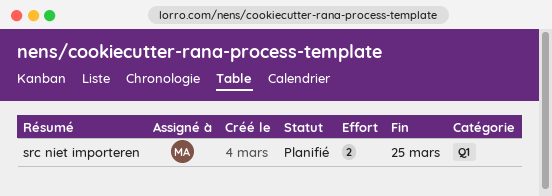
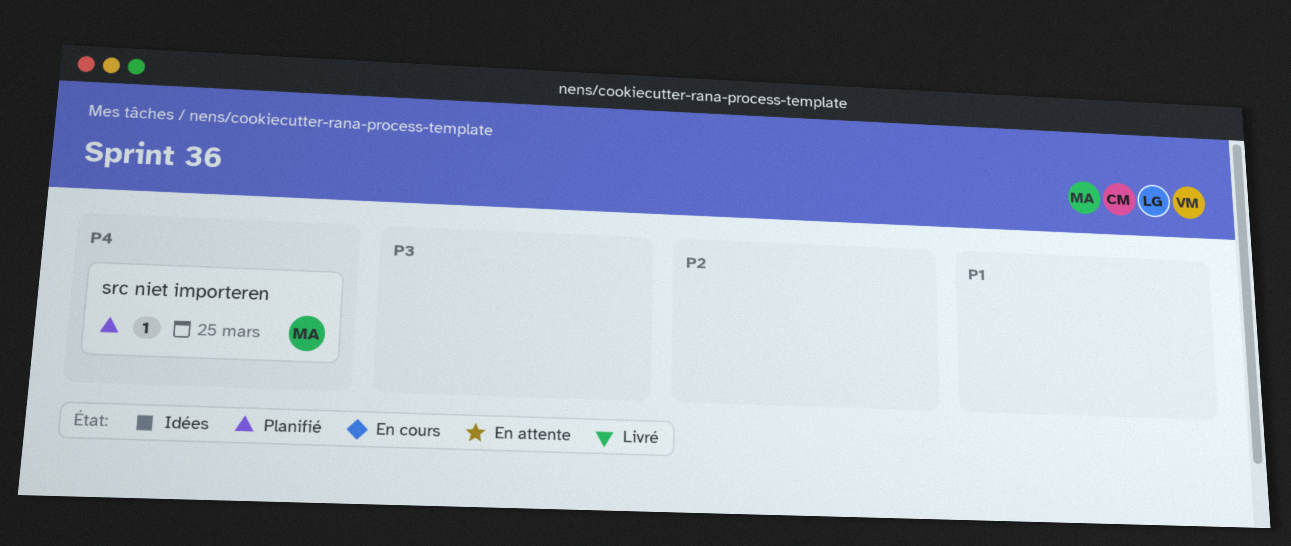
src niet importeren, estimate: 2 -> 1

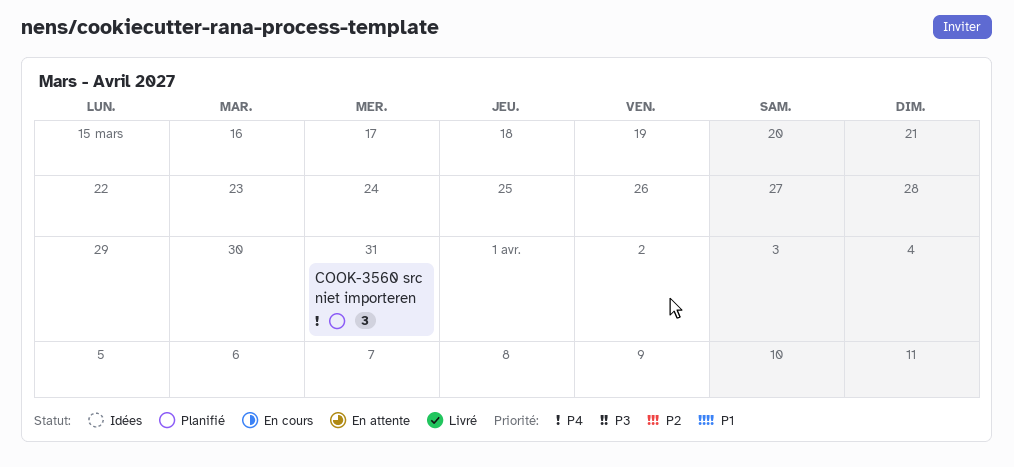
src niet importeren, estimate: 1 -> 3
src niet importeren, due: Mar 25 -> Mar 31

